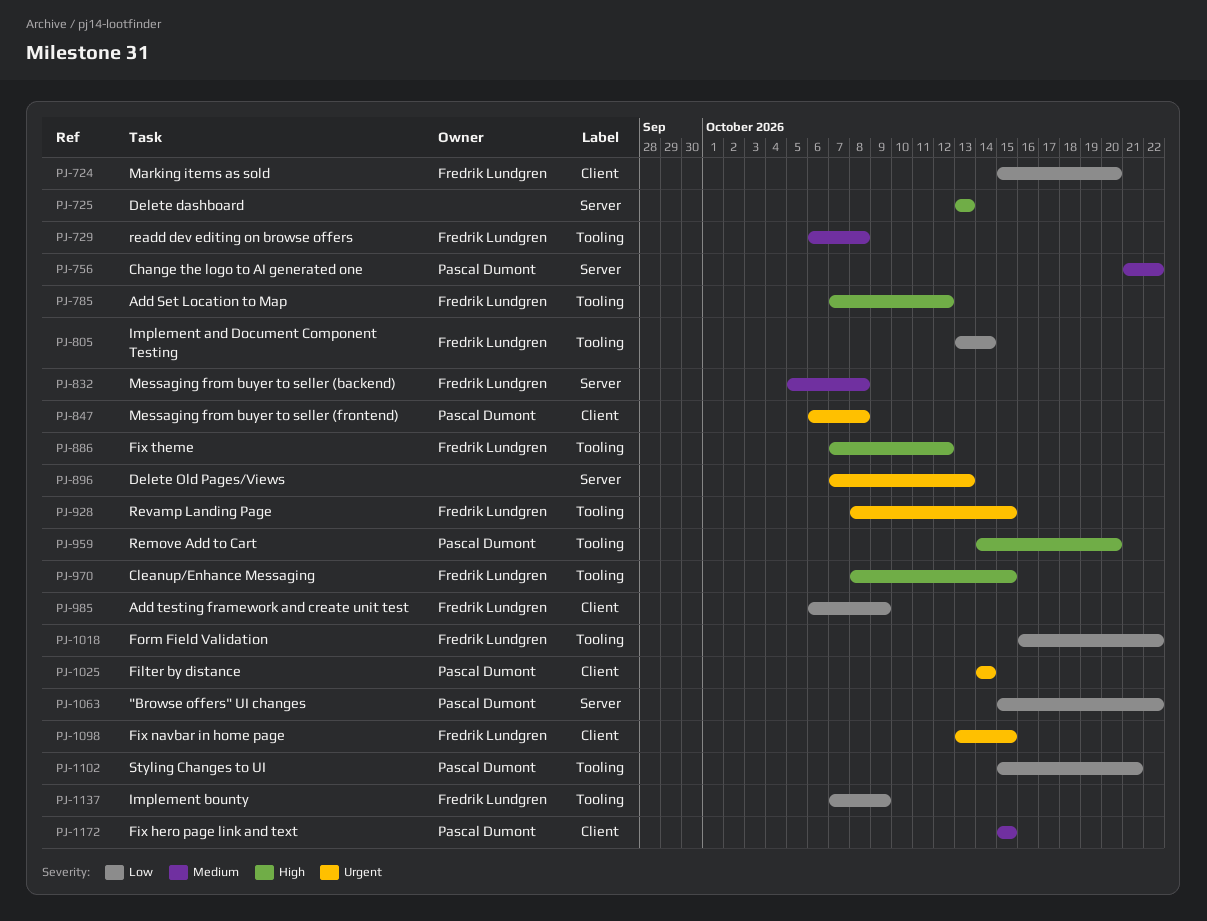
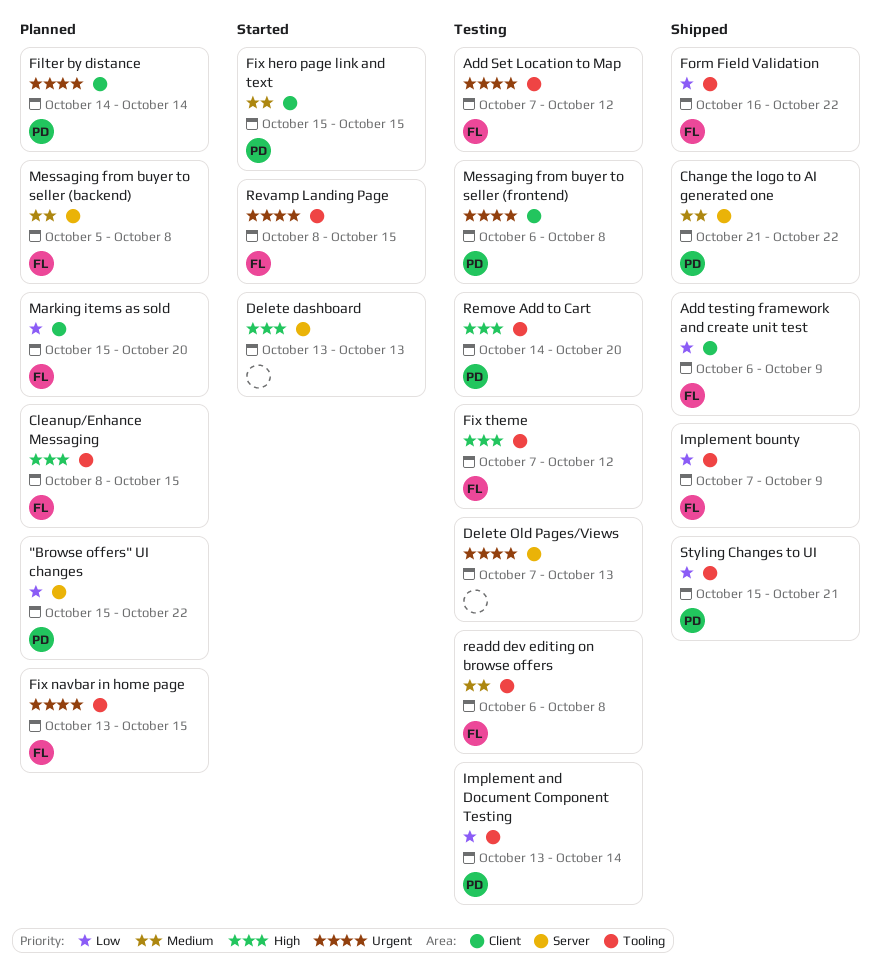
Add Set Location to Map, priority: High -> Urgent
Fix navbar in home page, label: Client -> Tooling
Implement and Document Component Testing, owner: Fredrik Lundgren -> Pascal Dumont

